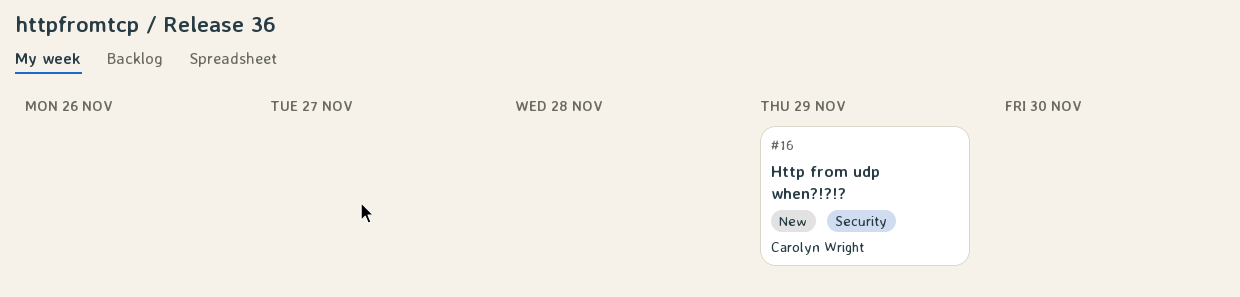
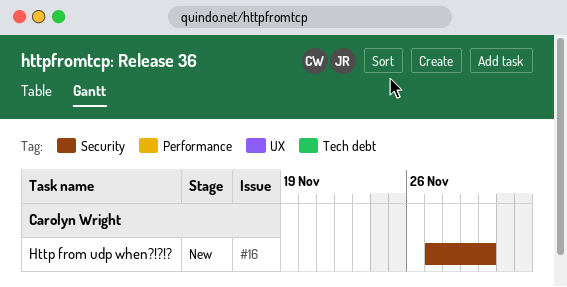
#16, due: Nov 29 -> Nov 30

